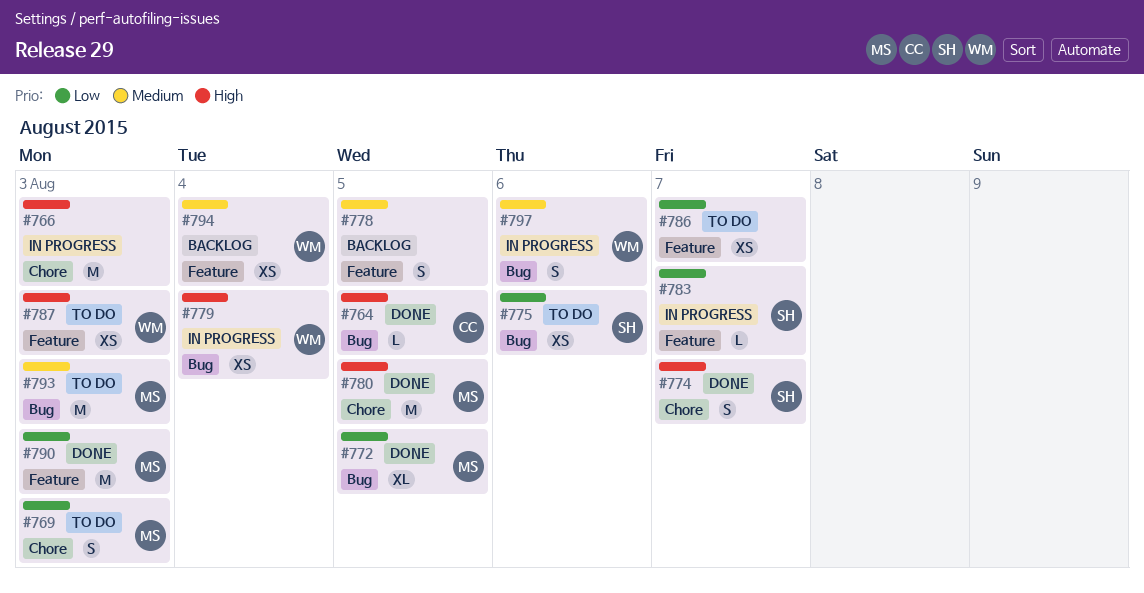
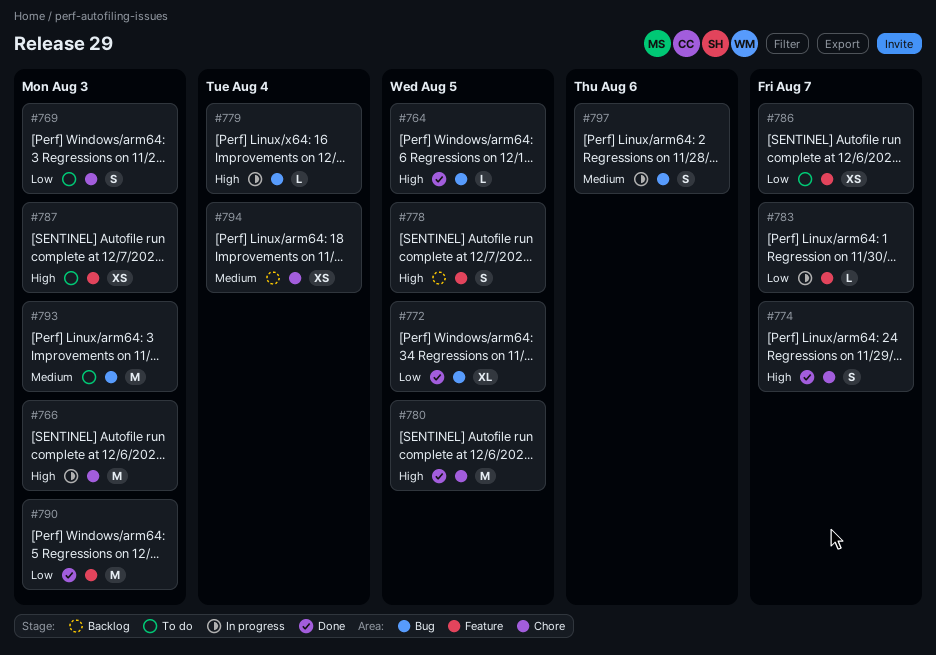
#775: present -> none
#778, priority: Medium -> High
#779, estimate: XS -> L
#794, label: Feature -> Chore

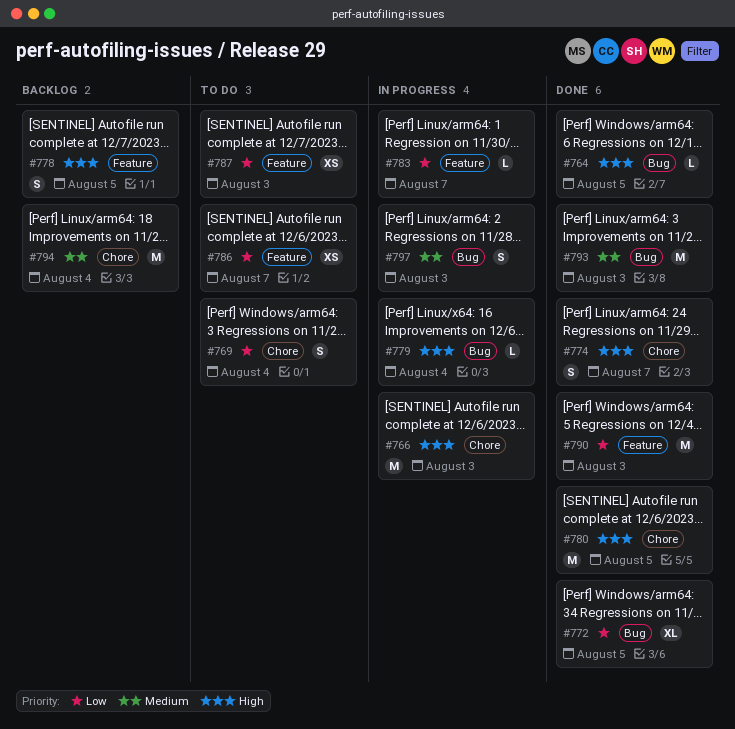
#769, due: Aug 3 -> Aug 4
#787, priority: High -> Low
#793, status: To do -> Done
#794, estimate: XS -> M
#797, due: Aug 6 -> Aug 3

